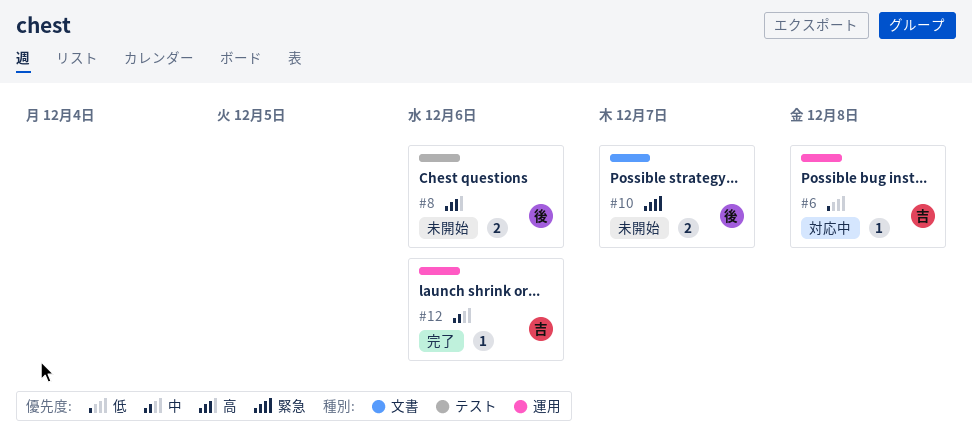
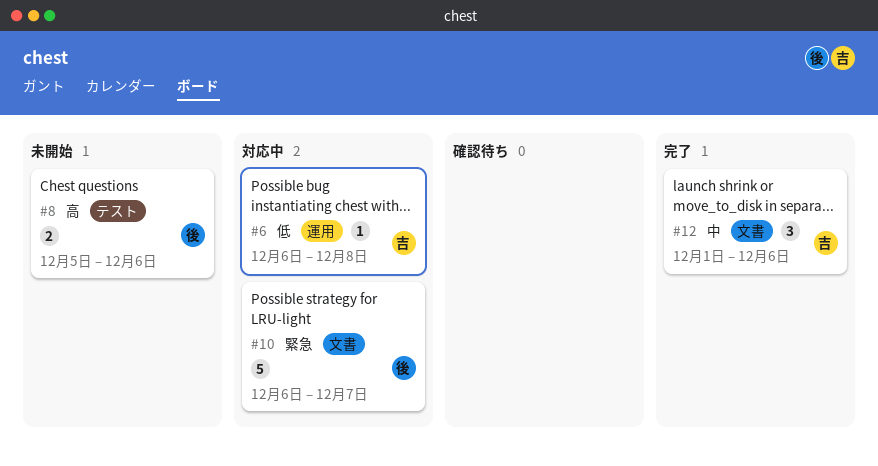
#10, status: 未開始 -> 対応中
#10, estimate: 2 -> 5
#12, label: 運用 -> 文書
#12, estimate: 1 -> 3

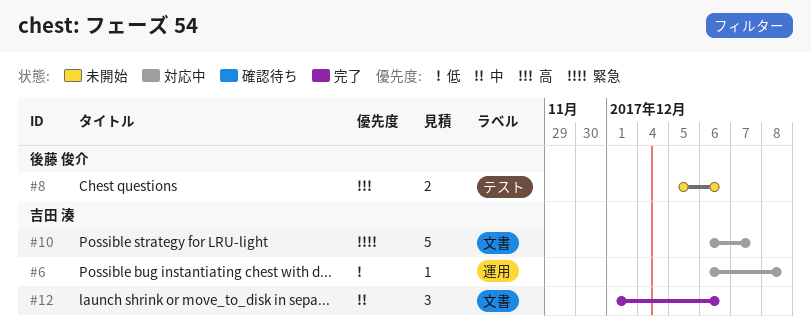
#10, owner: 後藤 俊介 -> 吉田 湊

